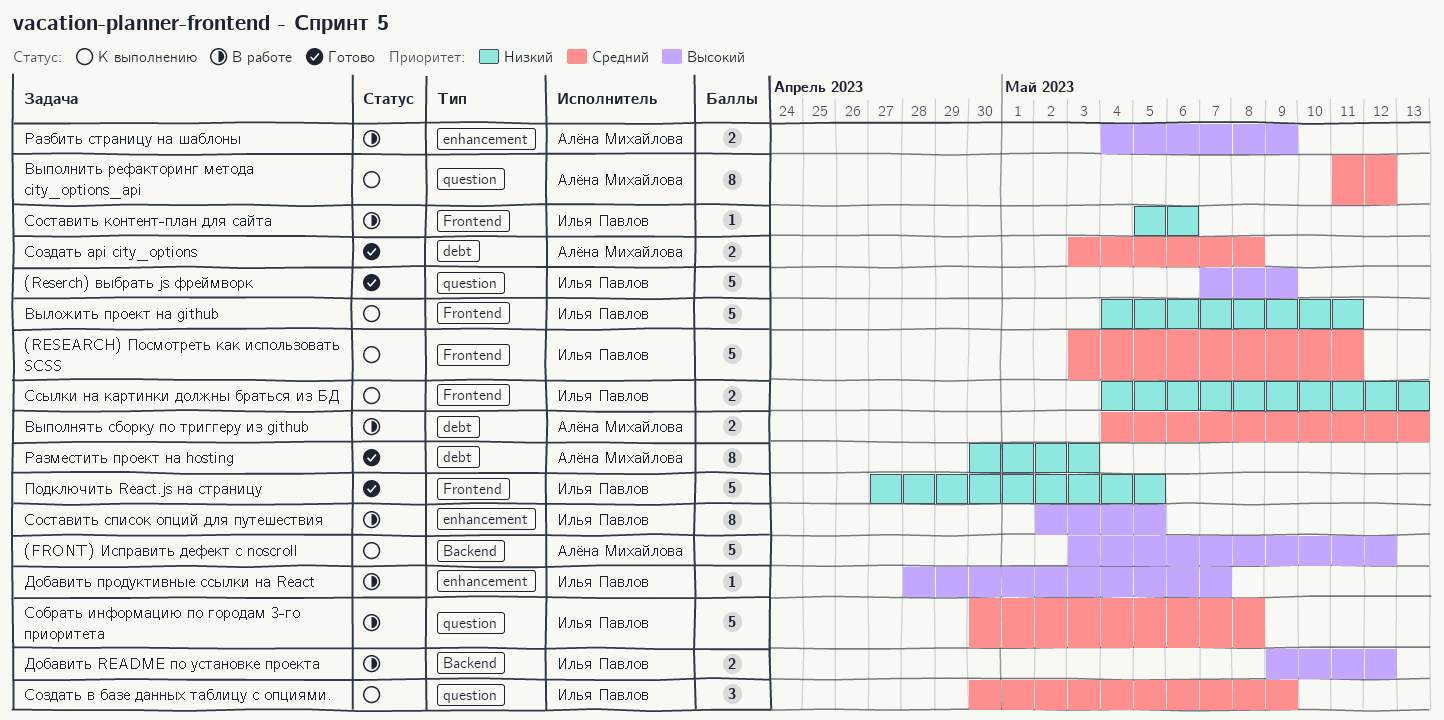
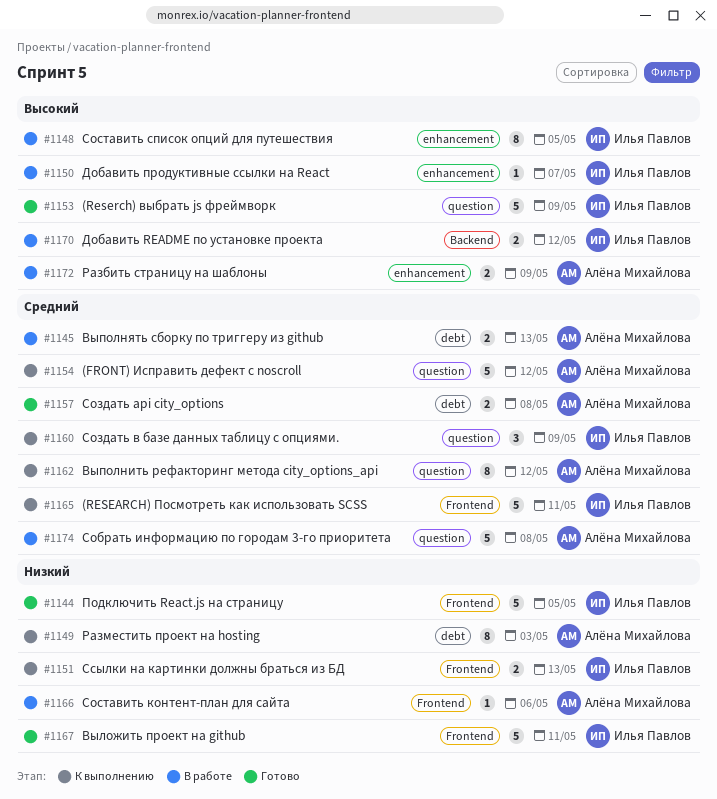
(FRONT) Исправить дефект с noscroll, priority: Высокий -> Средний
(FRONT) Исправить дефект с noscroll, label: Backend -> question
Выложить проект на github, status: К выполнению -> Готово
Разместить проект на hosting, status: Готово -> К выполнению
Собрать информацию по городам 3-го приоритета, owner: Илья Павлов -> Алёна Михайлова
Составить контент-план для сайта, owner: Илья Павлов -> Алёна Михайлова

